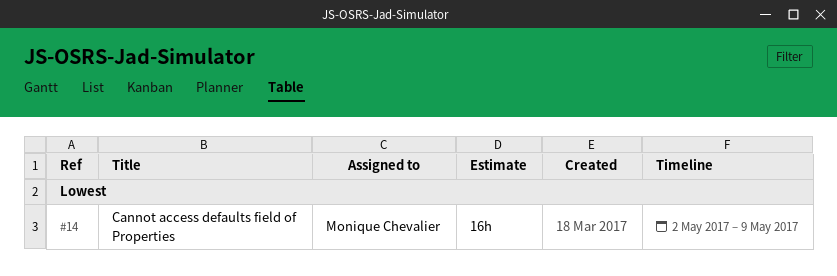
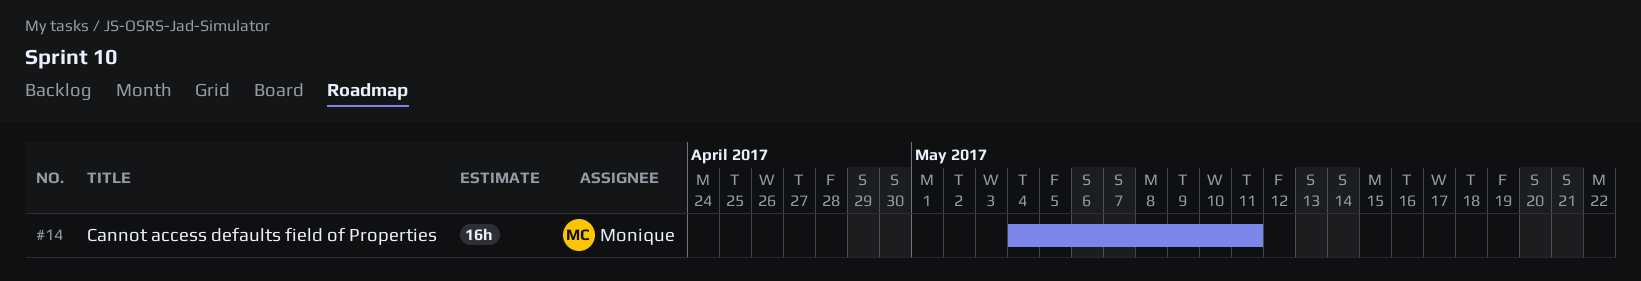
#14, start: May 2 -> May 4
#14, due: May 9 -> May 11

